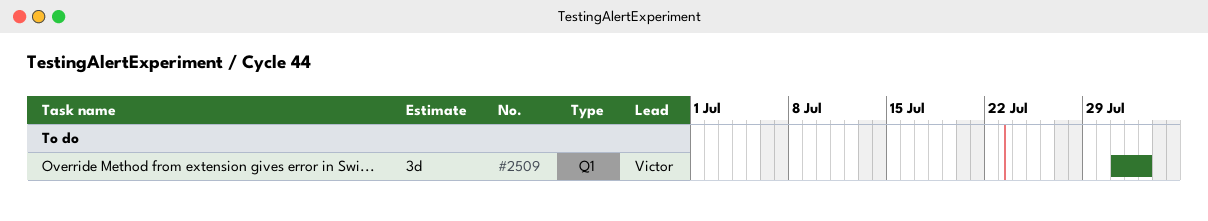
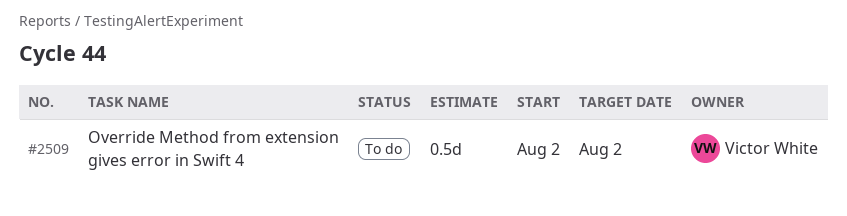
#2509, estimate: 3d -> 0.5d
#2509, start: Jul 31 -> Aug 2

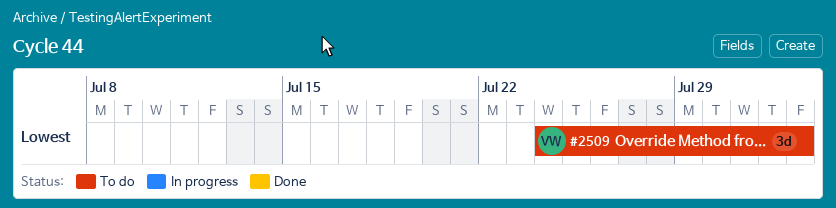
#2509, estimate: 0.5d -> 3d
#2509, start: Aug 2 -> Jul 24

